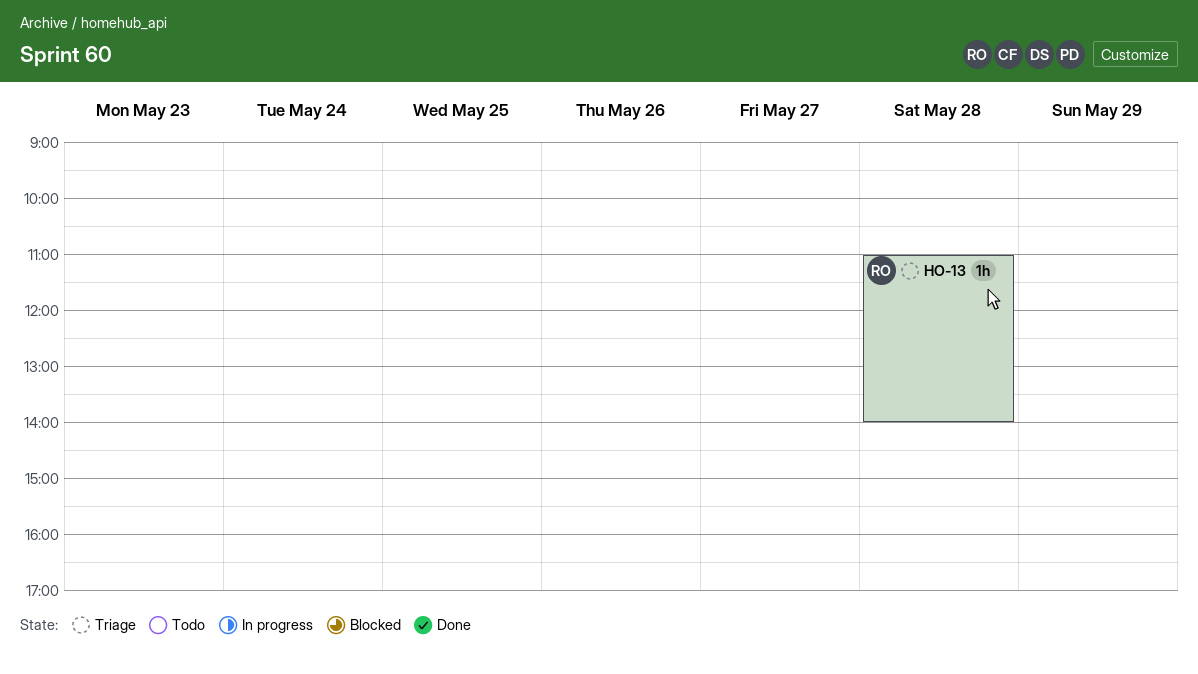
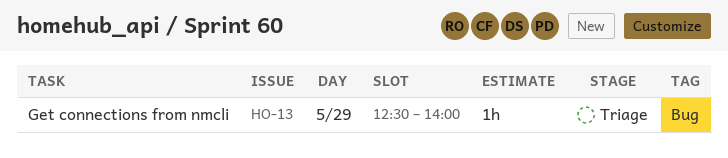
HO-13, day: May 28 -> May 29
HO-13, begins: 11:00 -> 12:30

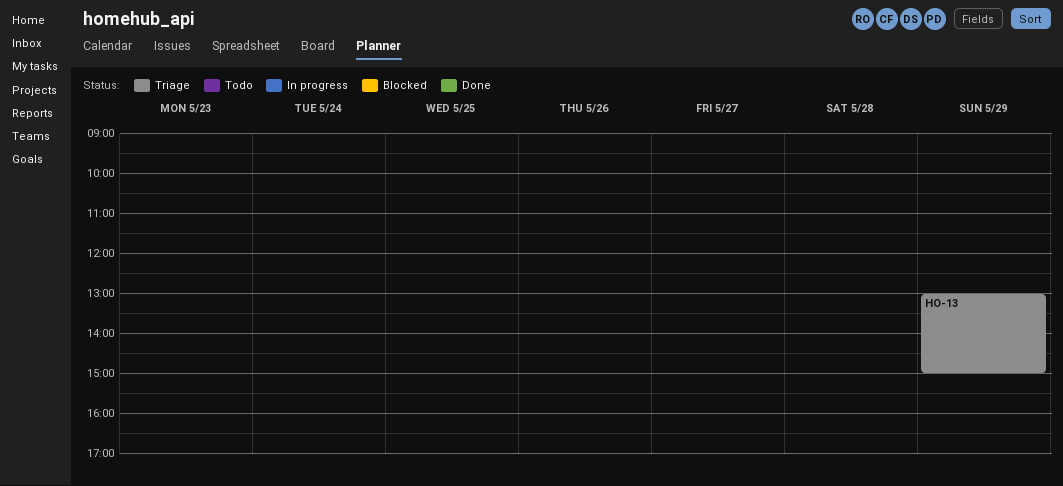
HO-13, begins: 12:30 -> 13:00
HO-13, ends: 14:00 -> 15:00

